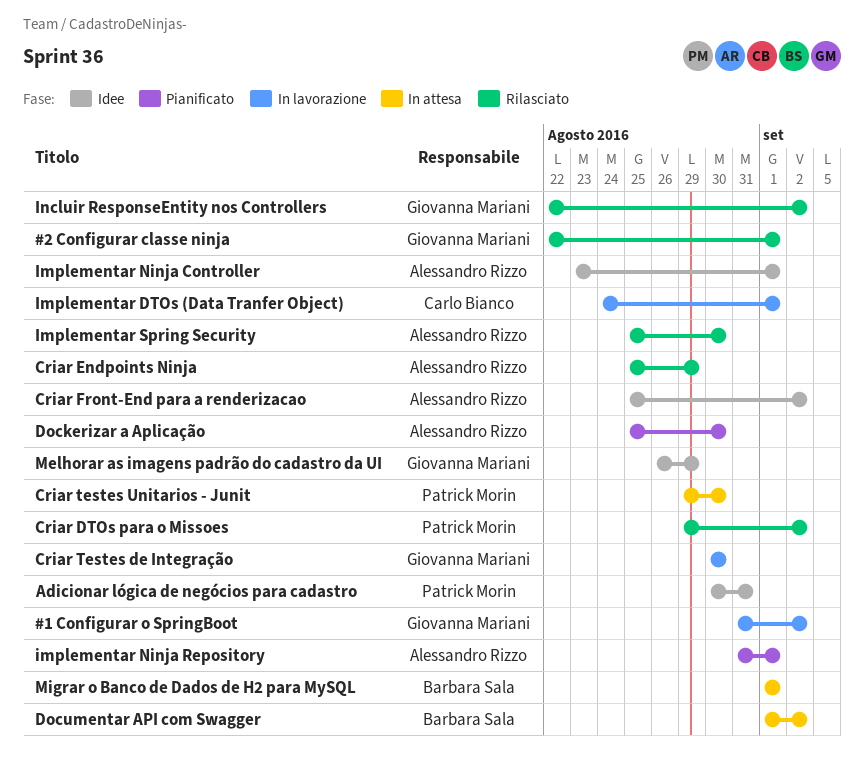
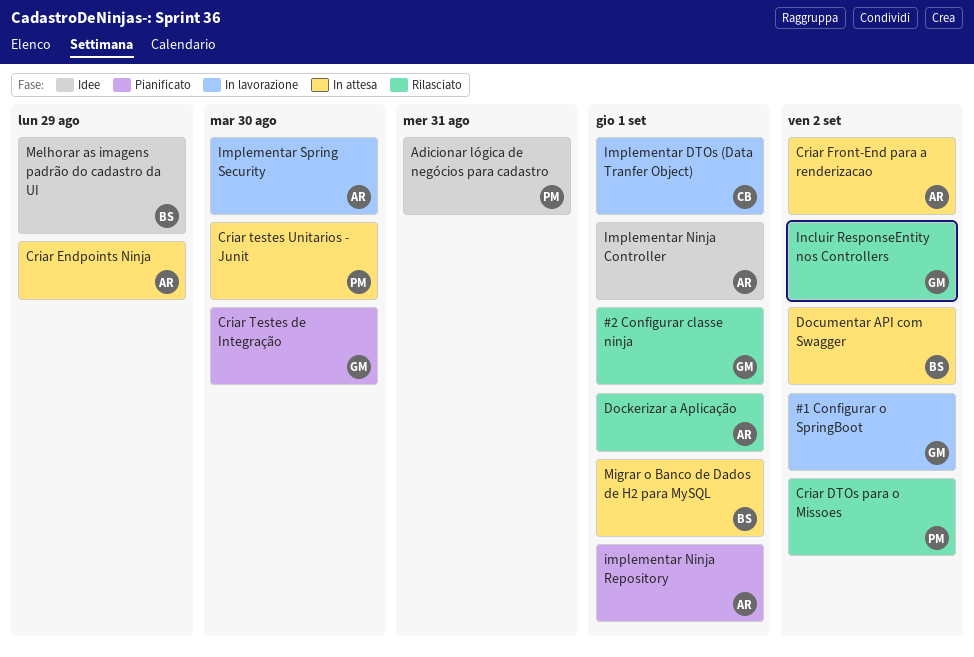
Criar Endpoints Ninja, status: Rilasciato -> In attesa
Criar Front-End para a renderizacao, status: Idee -> In attesa
Criar Testes de Integração, status: In lavorazione -> Pianificato
Dockerizar a Aplicação, status: Pianificato -> Rilasciato
Dockerizar a Aplicação, due: Aug 30 -> Sep 1
Implementar Spring Security, status: Rilasciato -> In lavorazione
Melhorar as imagens padrão do cadastro da UI, owner: Giovanna Mariani -> Barbara Sala

